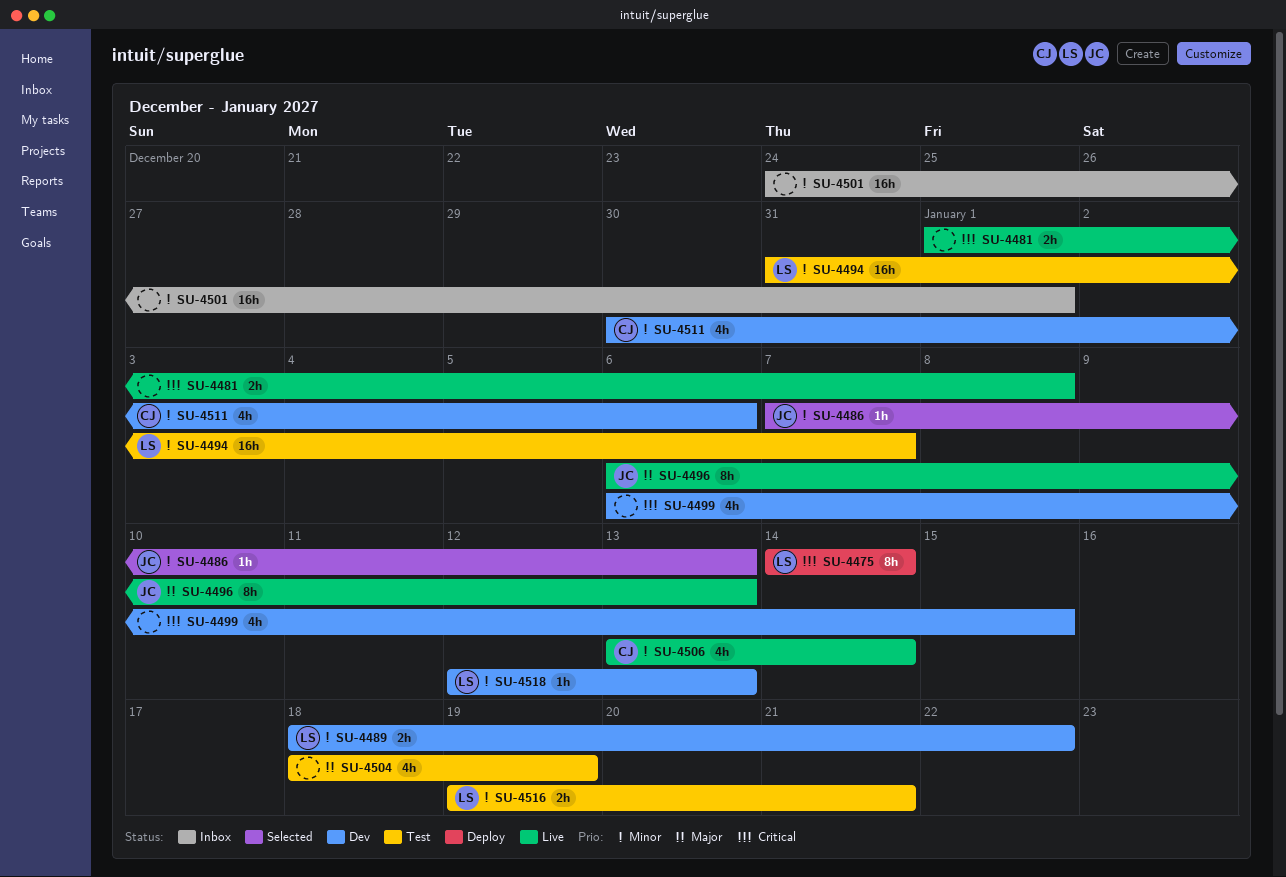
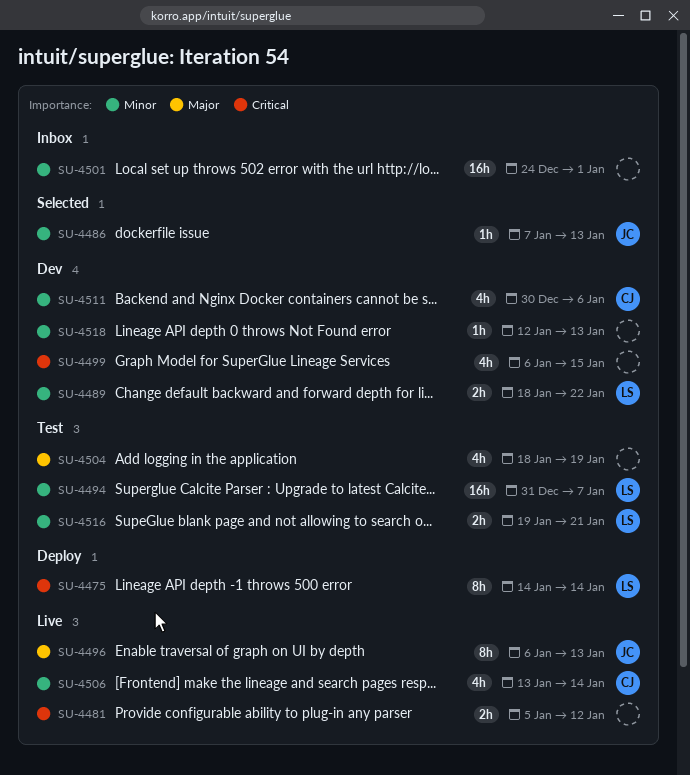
SU-4481, start: Jan 1 -> Jan 5
SU-4481, due: Jan 8 -> Jan 12
SU-4518, owner: LS -> none

